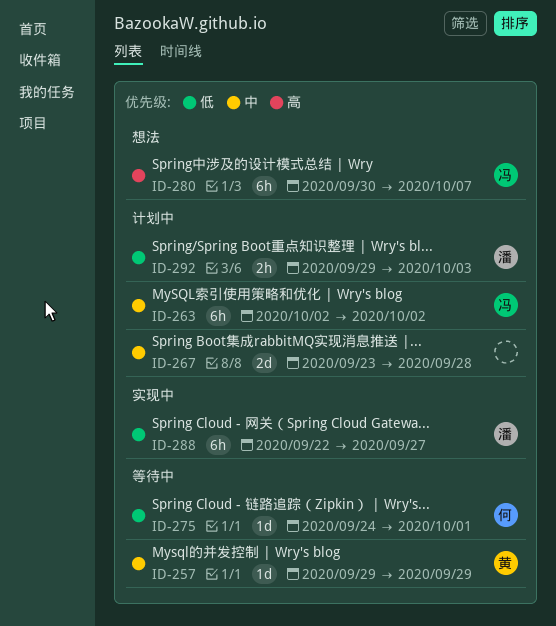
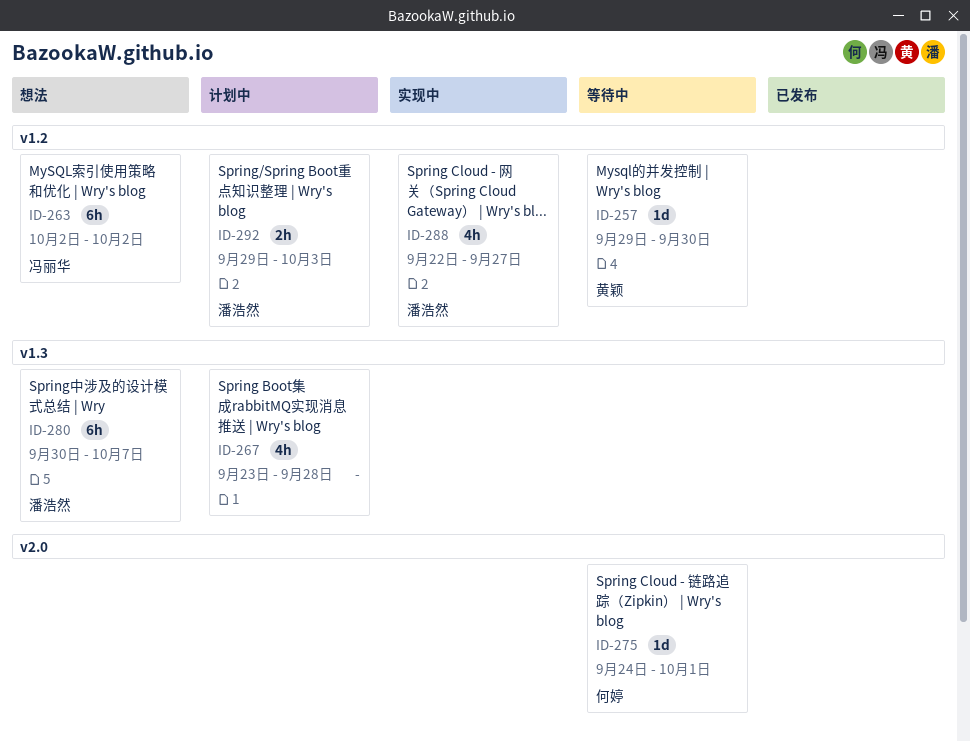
ID-257, due: Sep 29 -> Sep 30
ID-263, status: 计划中 -> 想法
ID-267, estimate: 2d -> 4h
ID-280, owner: 冯丽华 -> 潘浩然
ID-288, estimate: 6h -> 4h

